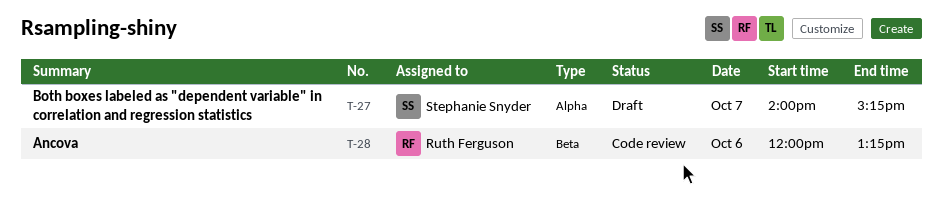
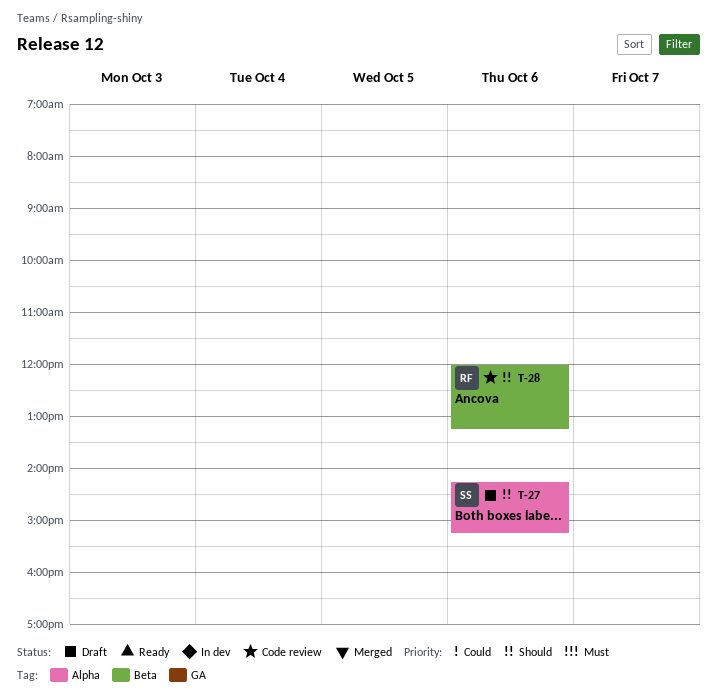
T-27, day: Oct 7 -> Oct 6
T-27, begins: 14:00 -> 14:15

